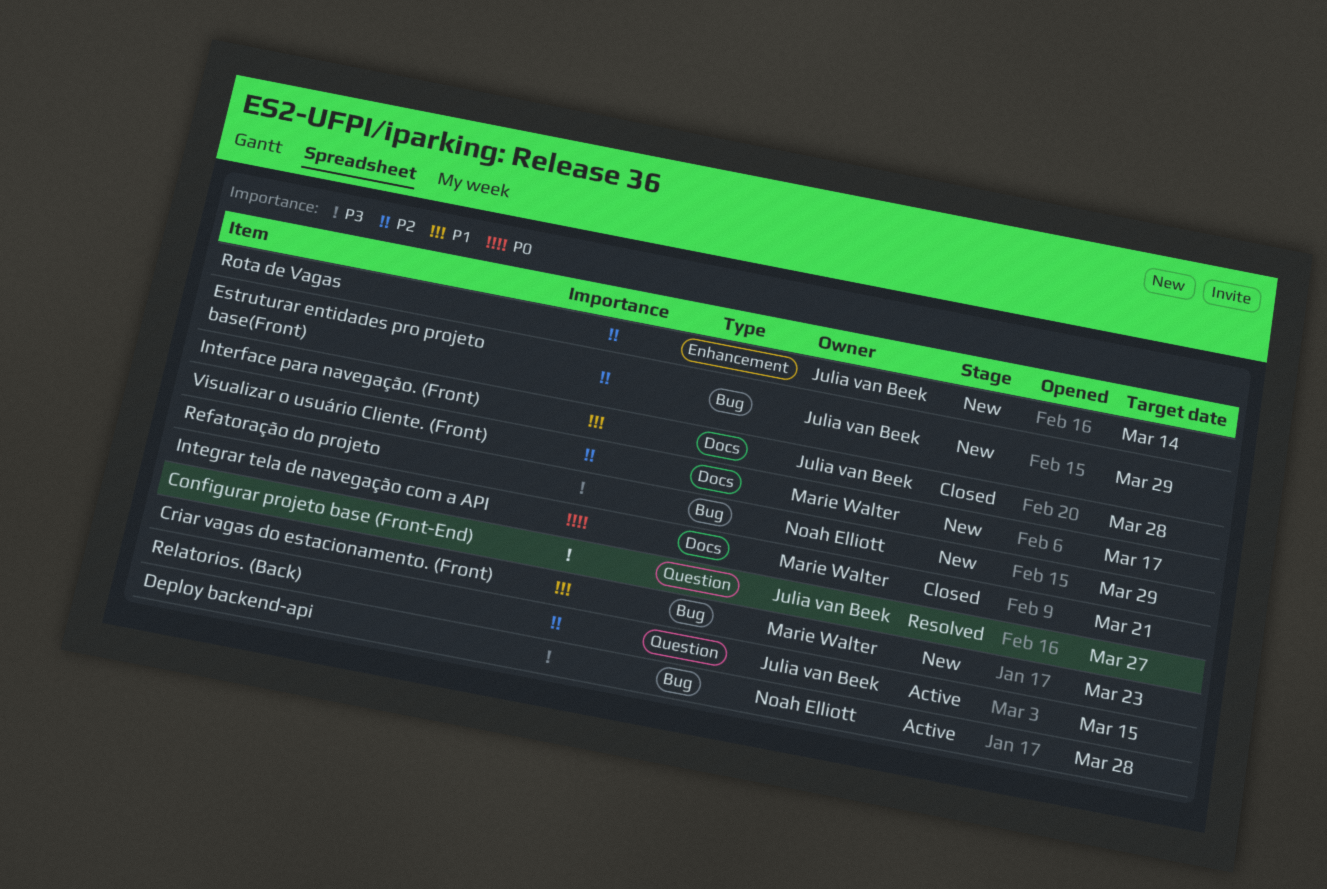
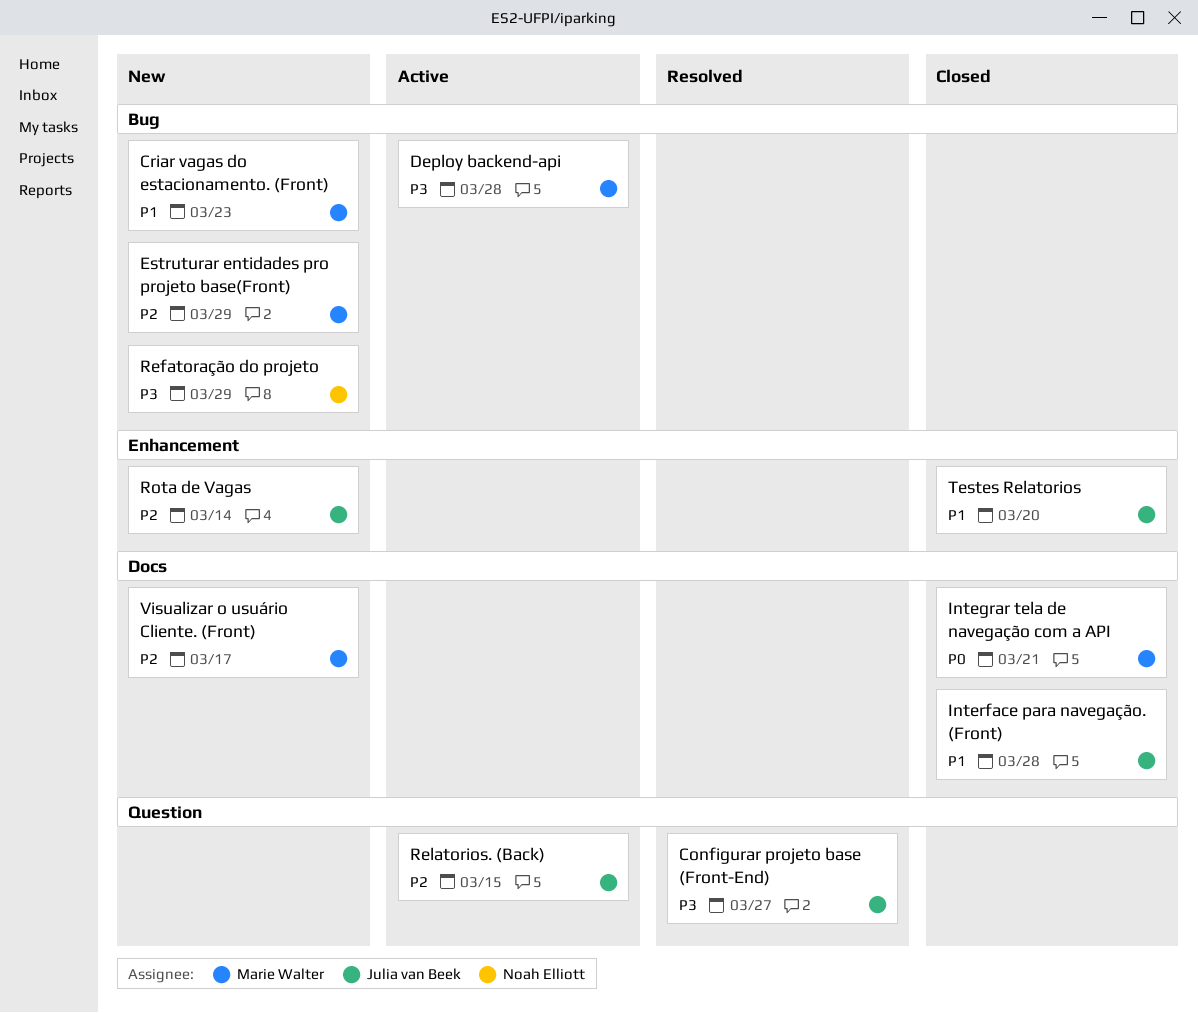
Deploy backend-api, owner: Noah Elliott -> Marie Walter
Estruturar entidades pro projeto base(Front), owner: Julia van Beek -> Marie Walter
Testes Relatorios: none -> present

